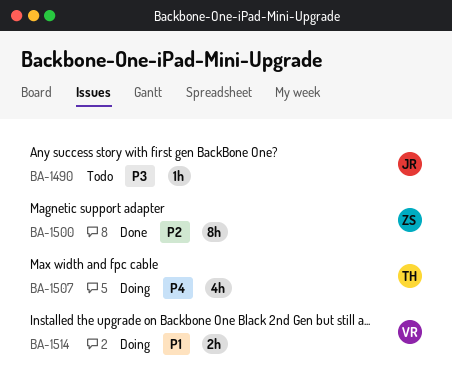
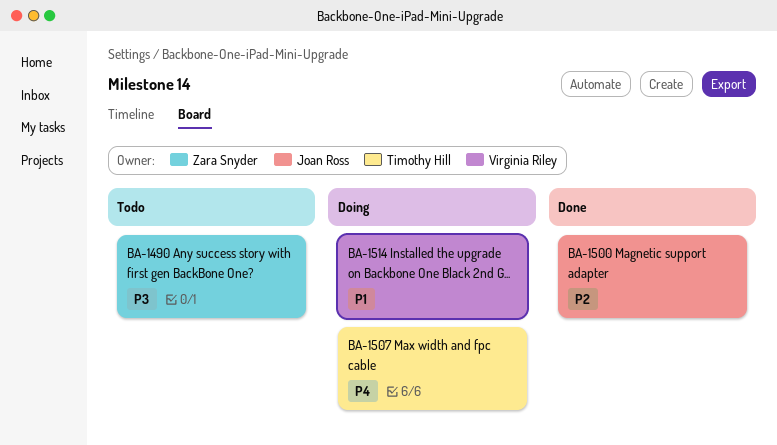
BA-1490, owner: Joan Ross -> Zara Snyder
BA-1500, owner: Zara Snyder -> Joan Ross

